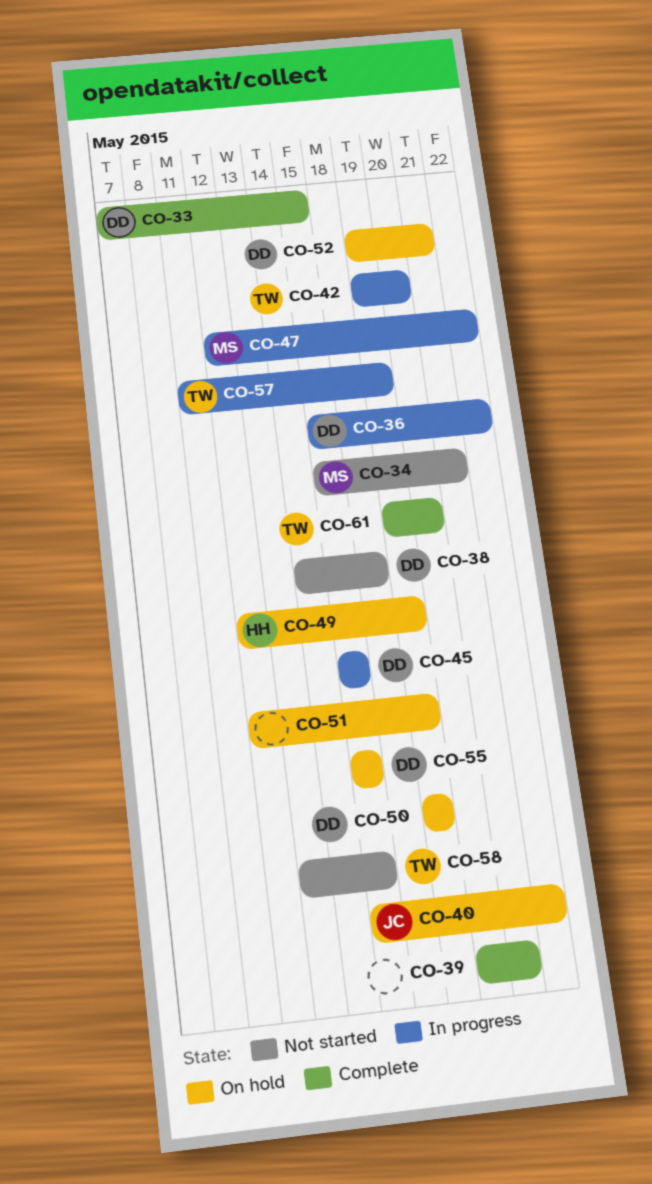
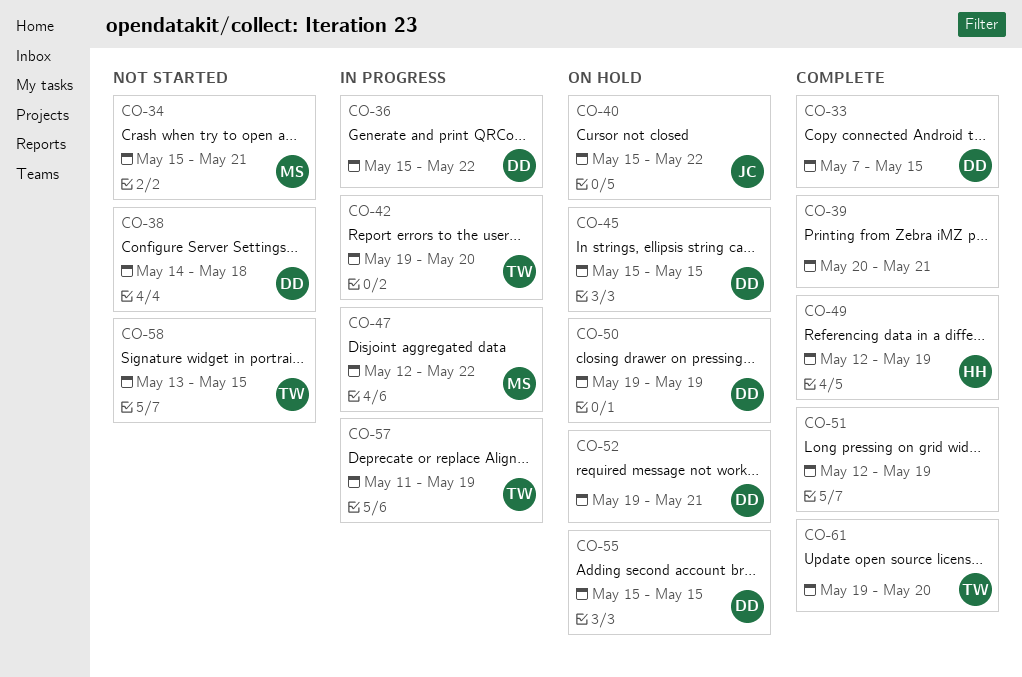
CO-45, status: In progress -> On hold
CO-49, status: On hold -> Complete
CO-51, status: On hold -> Complete

